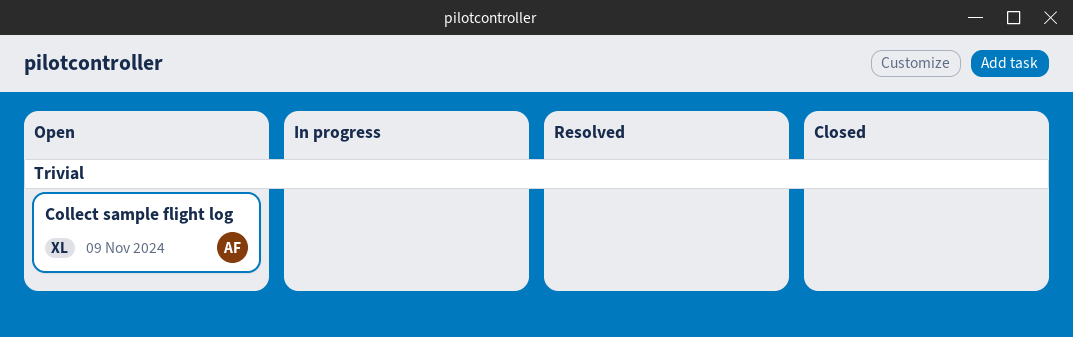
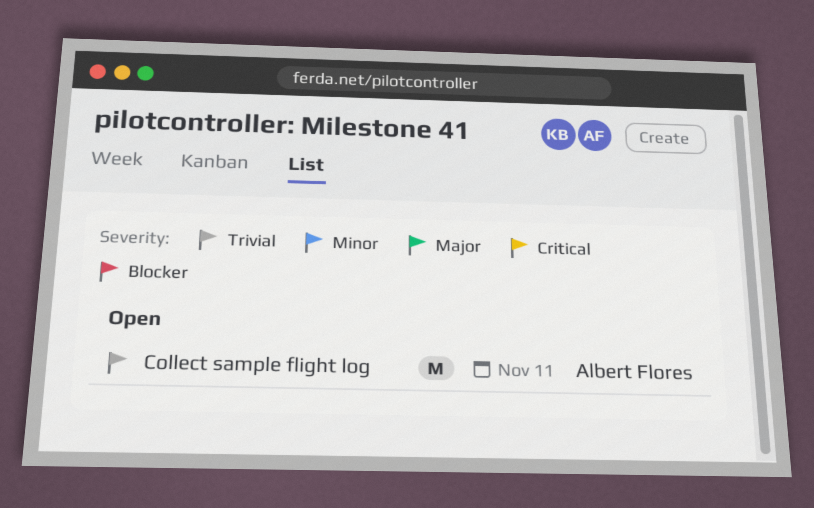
Collect sample flight log, estimate: XL -> M
Collect sample flight log, due: Nov 9 -> Nov 11

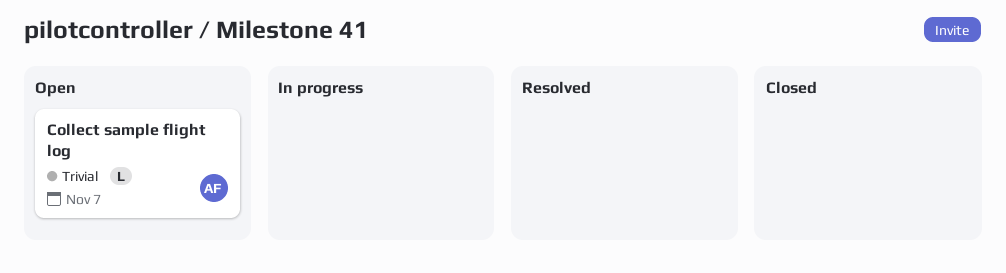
Collect sample flight log, estimate: M -> L
Collect sample flight log, due: Nov 11 -> Nov 7

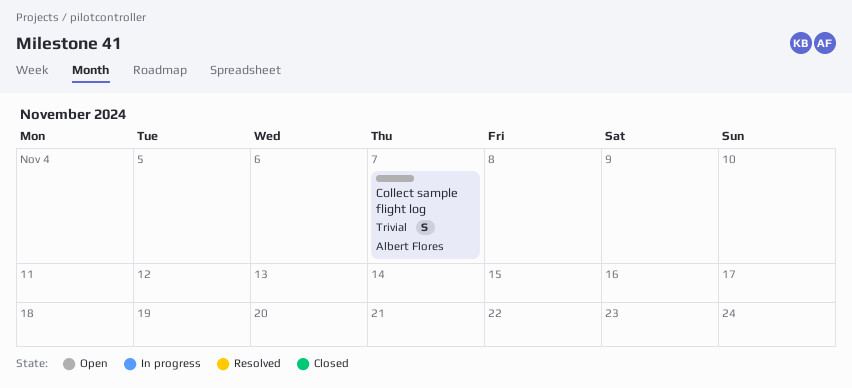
Collect sample flight log, estimate: L -> S

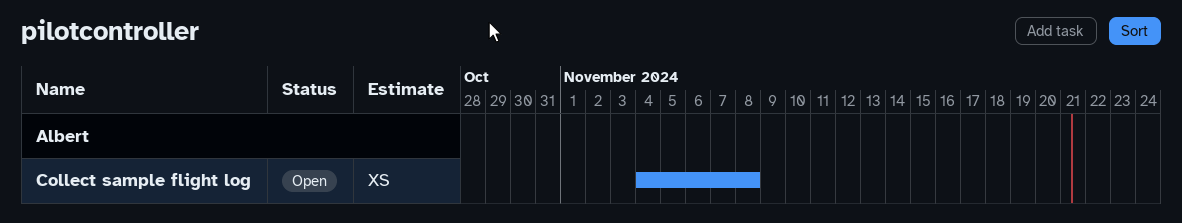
Collect sample flight log, estimate: S -> XS
Collect sample flight log, due: Nov 7 -> Nov 8

